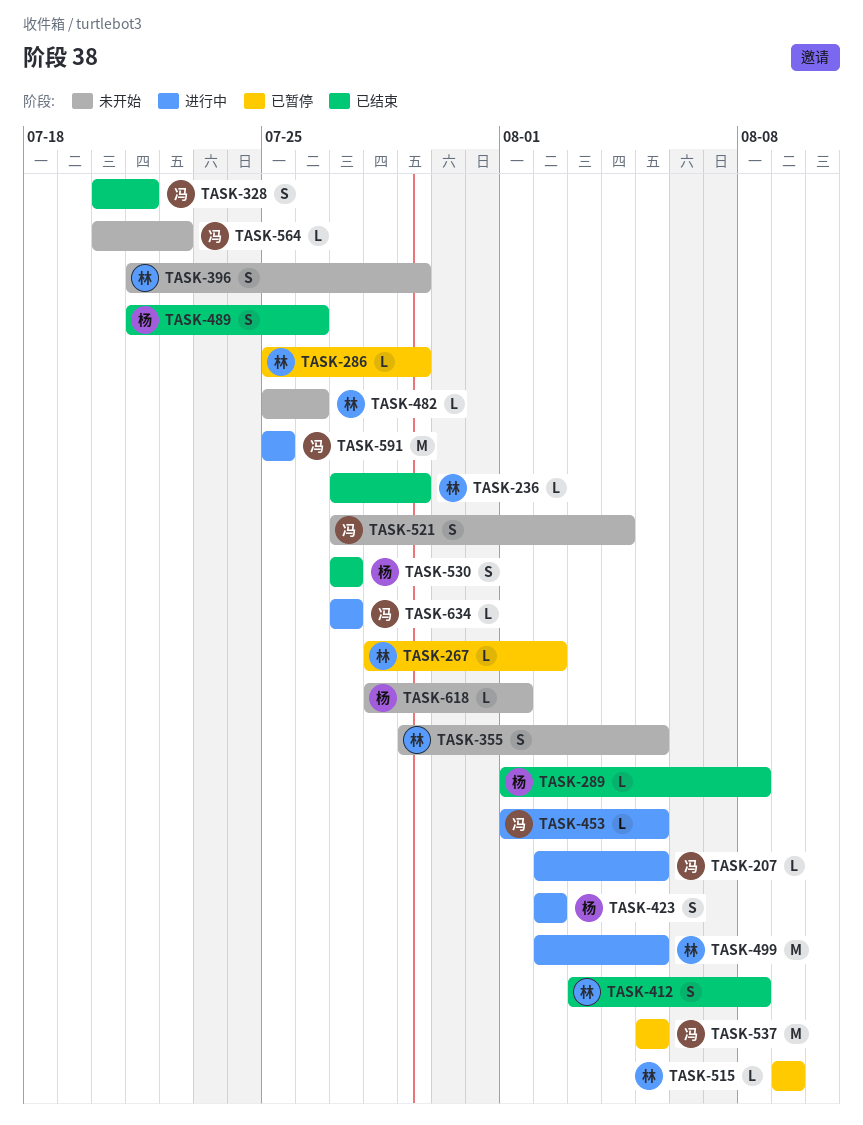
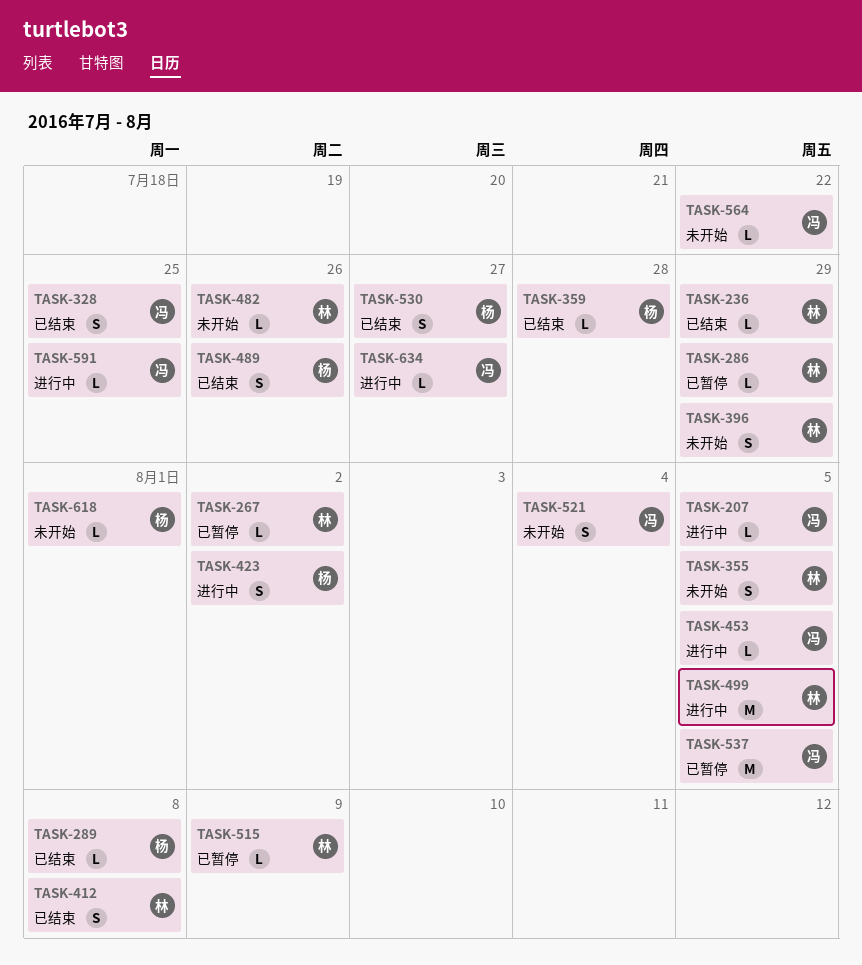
TASK-328, due: Jul 21 -> Jul 25
TASK-359: none -> present
TASK-591, estimate: M -> L

